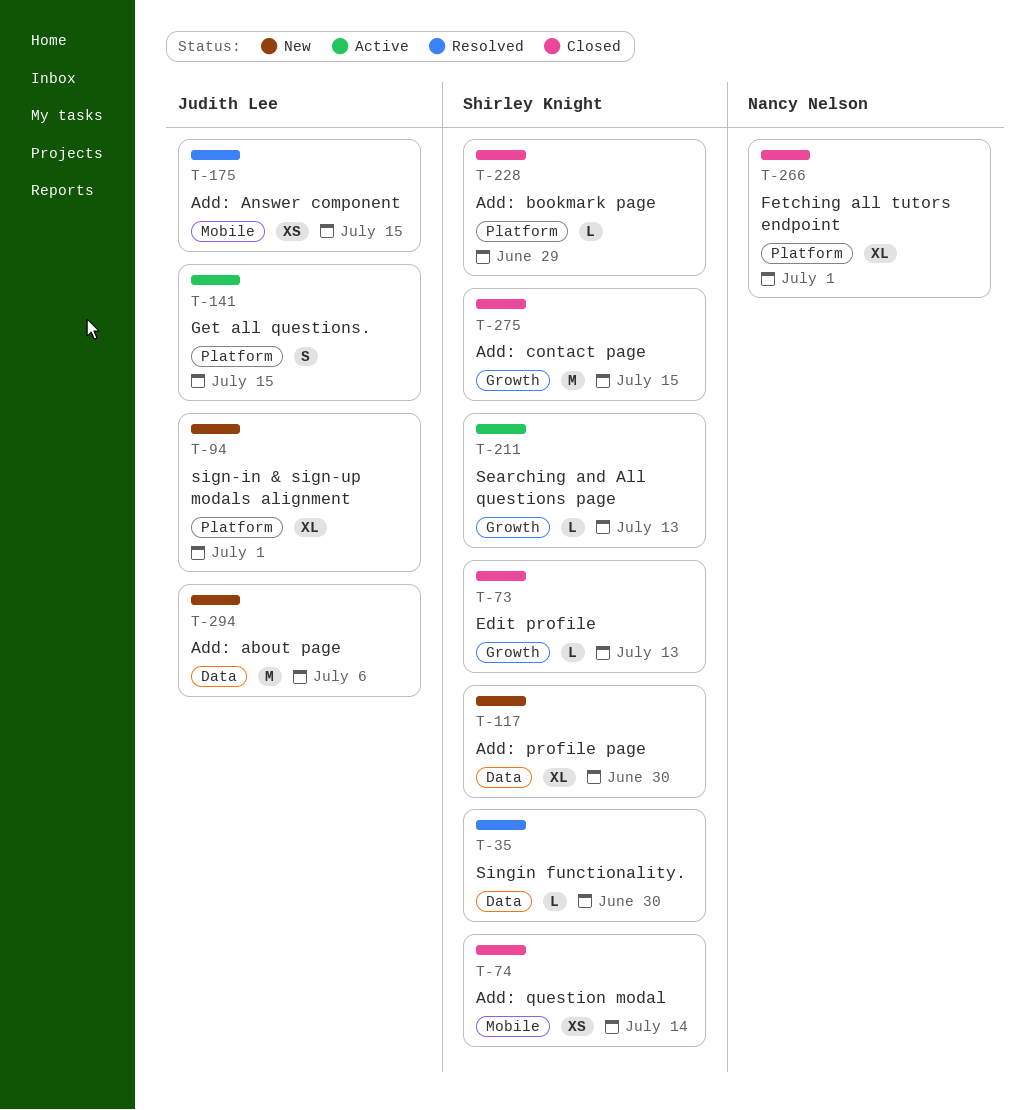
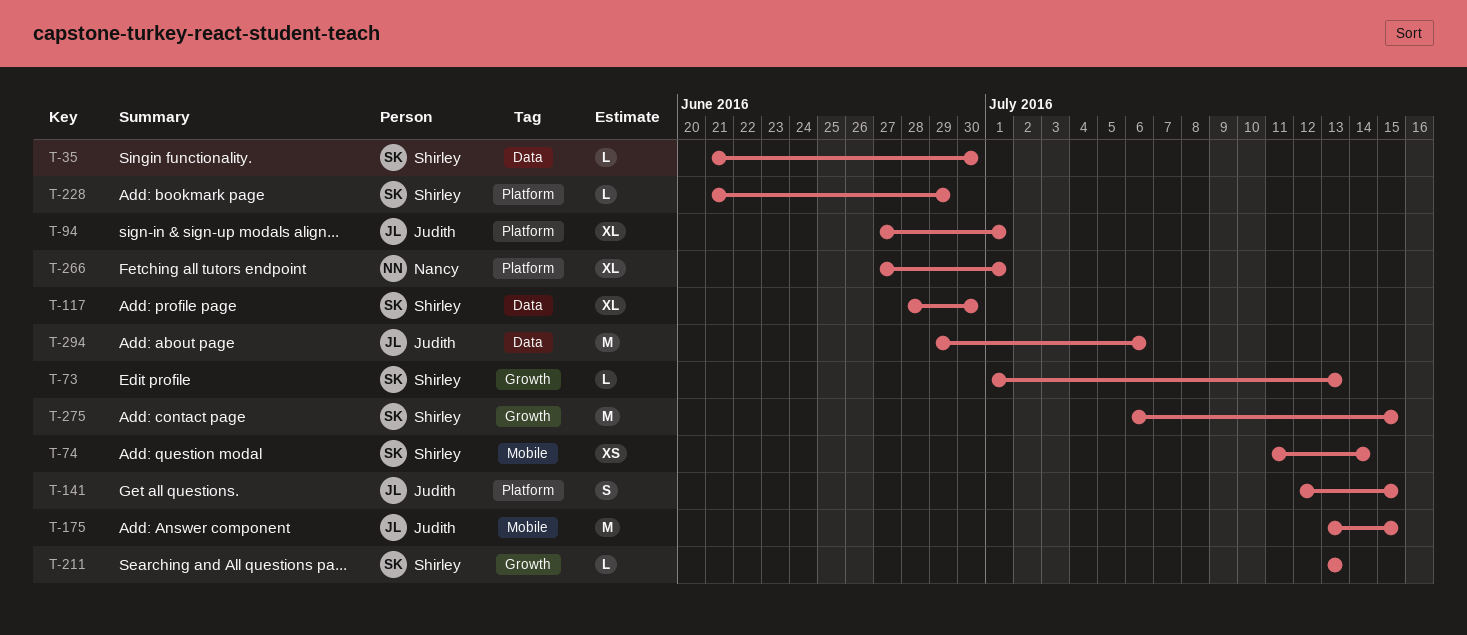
T-175, estimate: XS -> M

